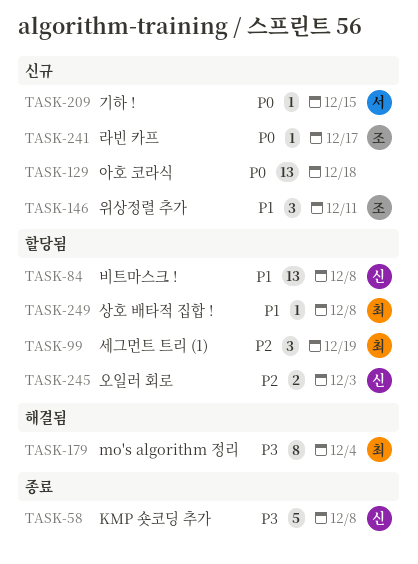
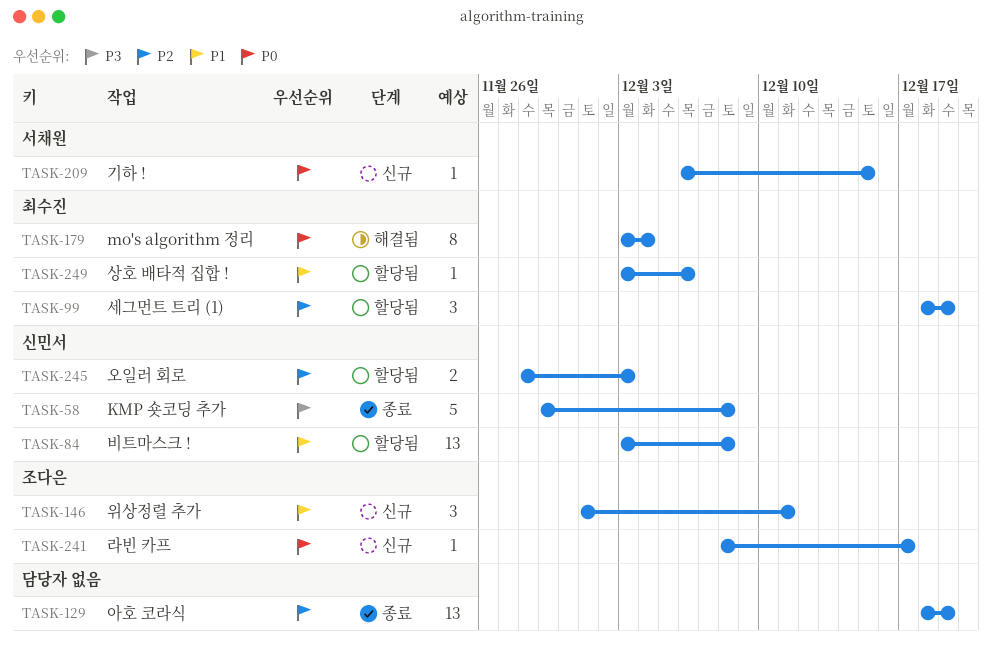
TASK-129, status: 신규 -> 종료
TASK-129, priority: P0 -> P2
TASK-129, due: Dec 18 -> Dec 19
TASK-179, priority: P3 -> P0
TASK-249, due: Dec 8 -> Dec 6

